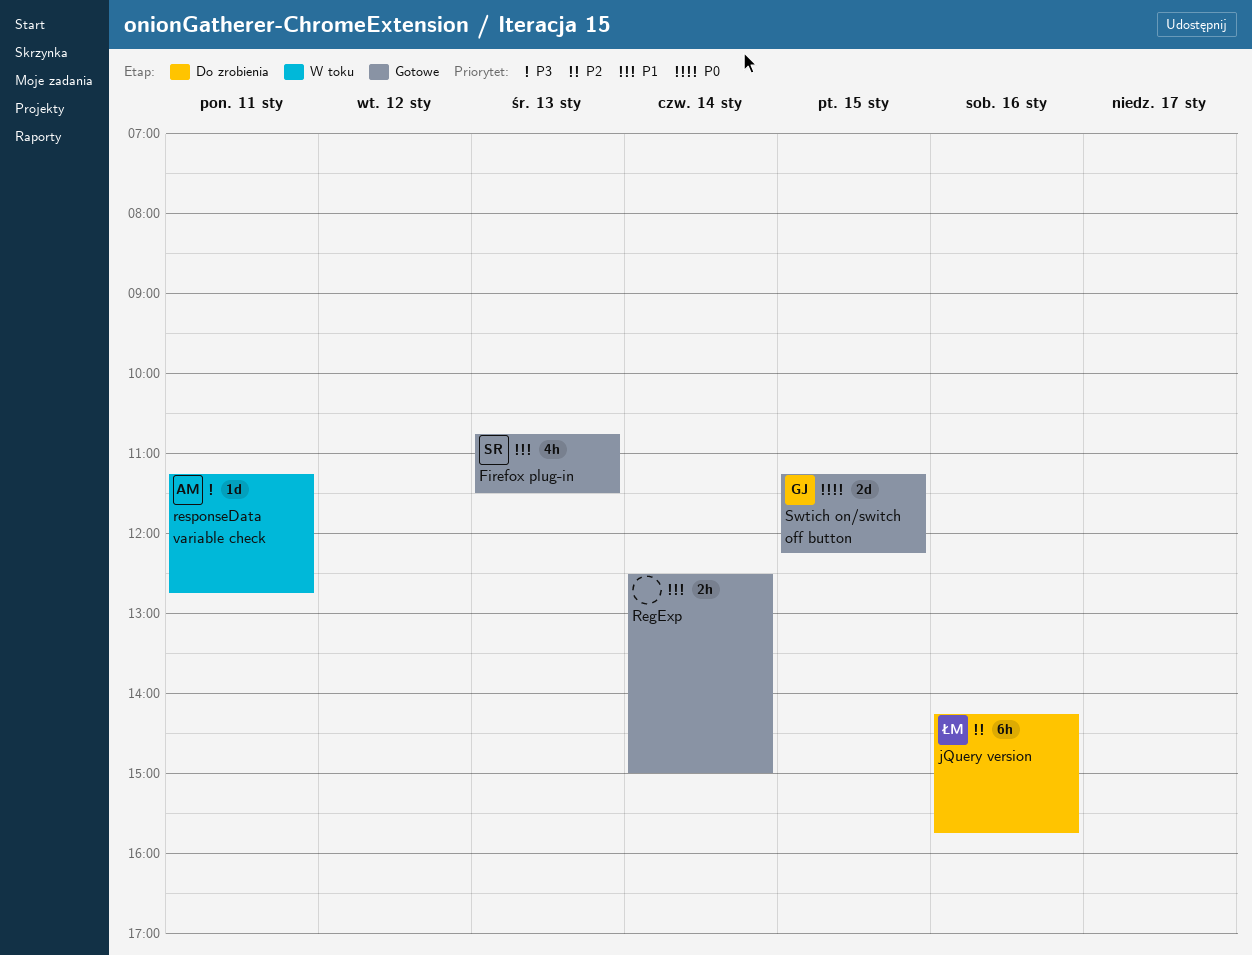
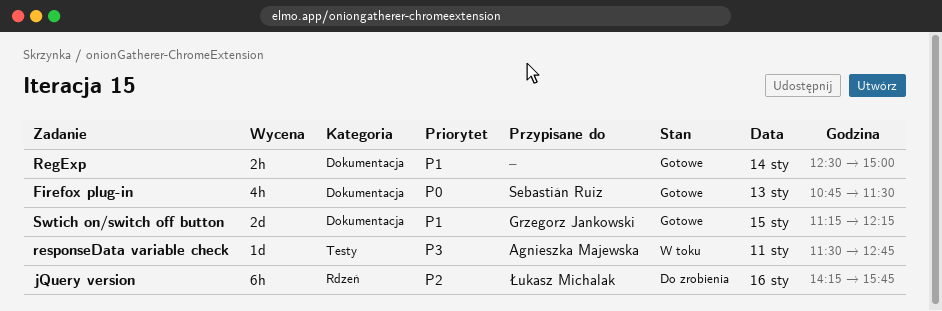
Firefox plug-in, priority: P1 -> P0
responseData variable check, begins: 11:15 -> 11:30
Swtich on/switch off button, priority: P0 -> P1

